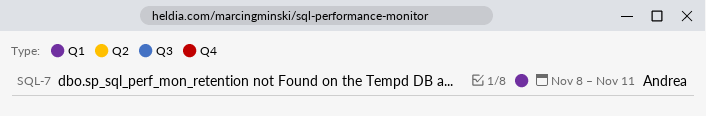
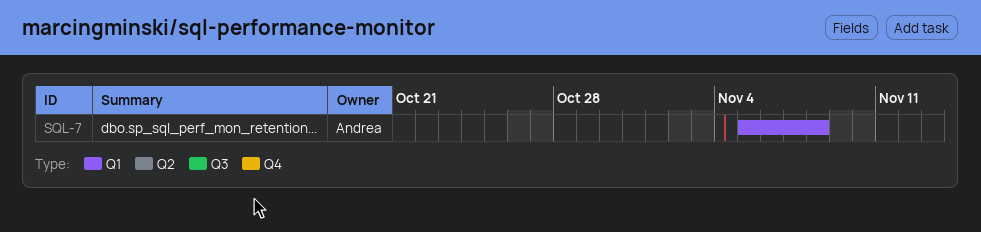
SQL-7, start: Nov 8 -> Nov 5
SQL-7, due: Nov 11 -> Nov 8

